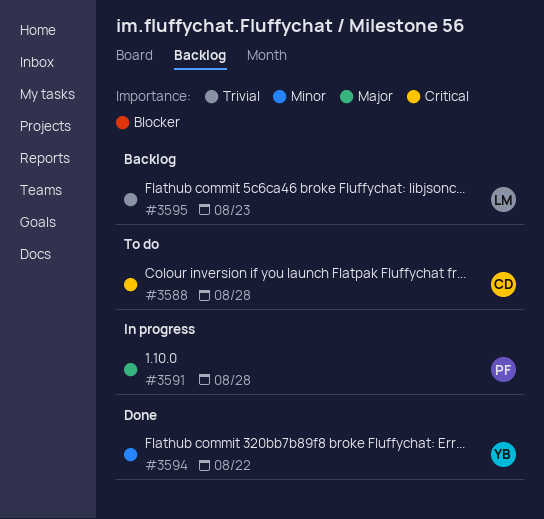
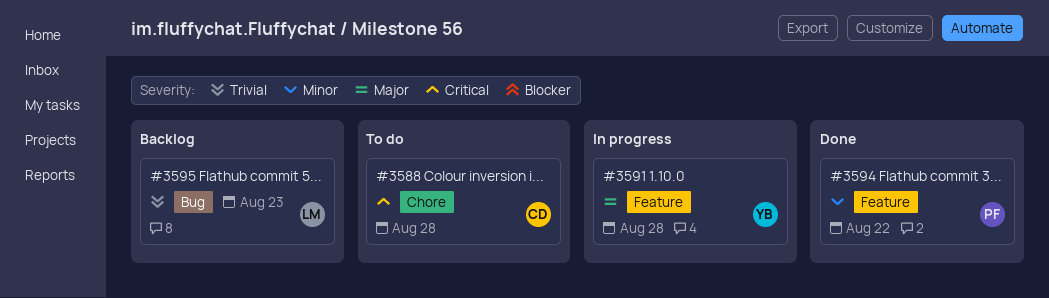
#3591, owner: PF -> YB
#3594, owner: YB -> PF

